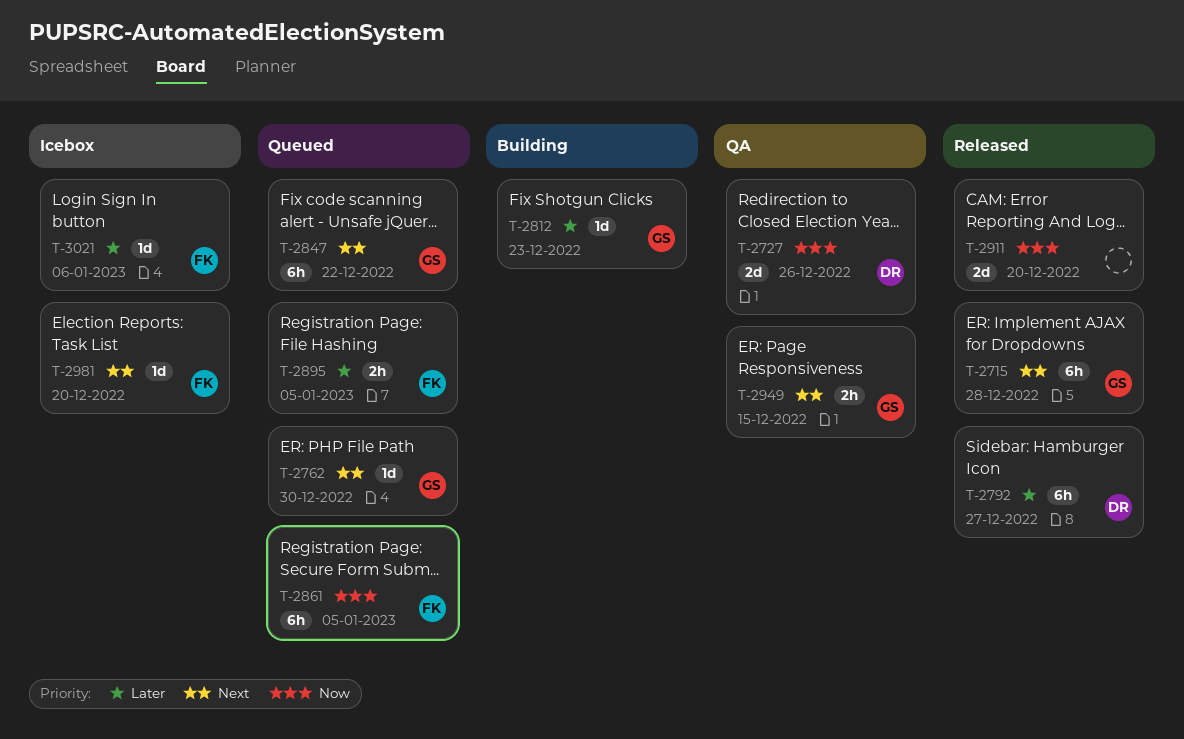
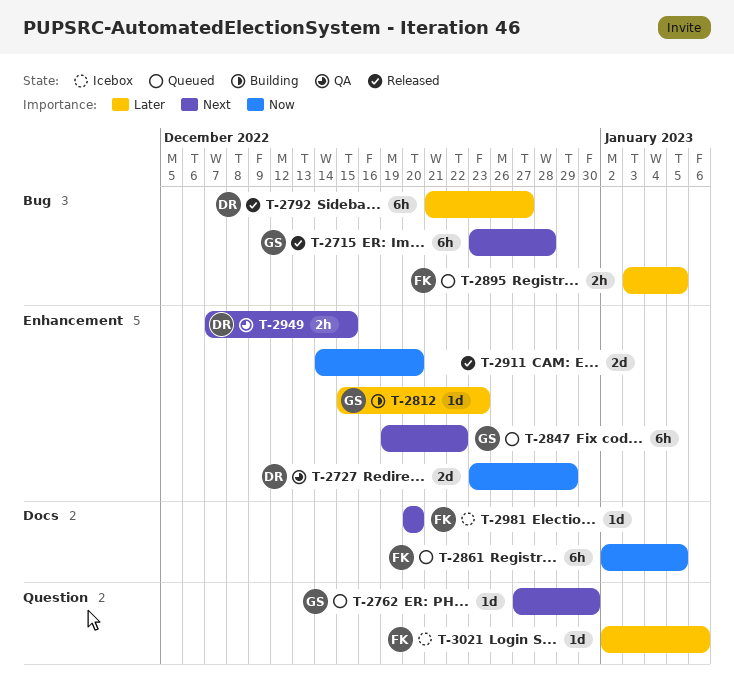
T-2727, due: Dec 26 -> Dec 29
T-2949, owner: GS -> DR

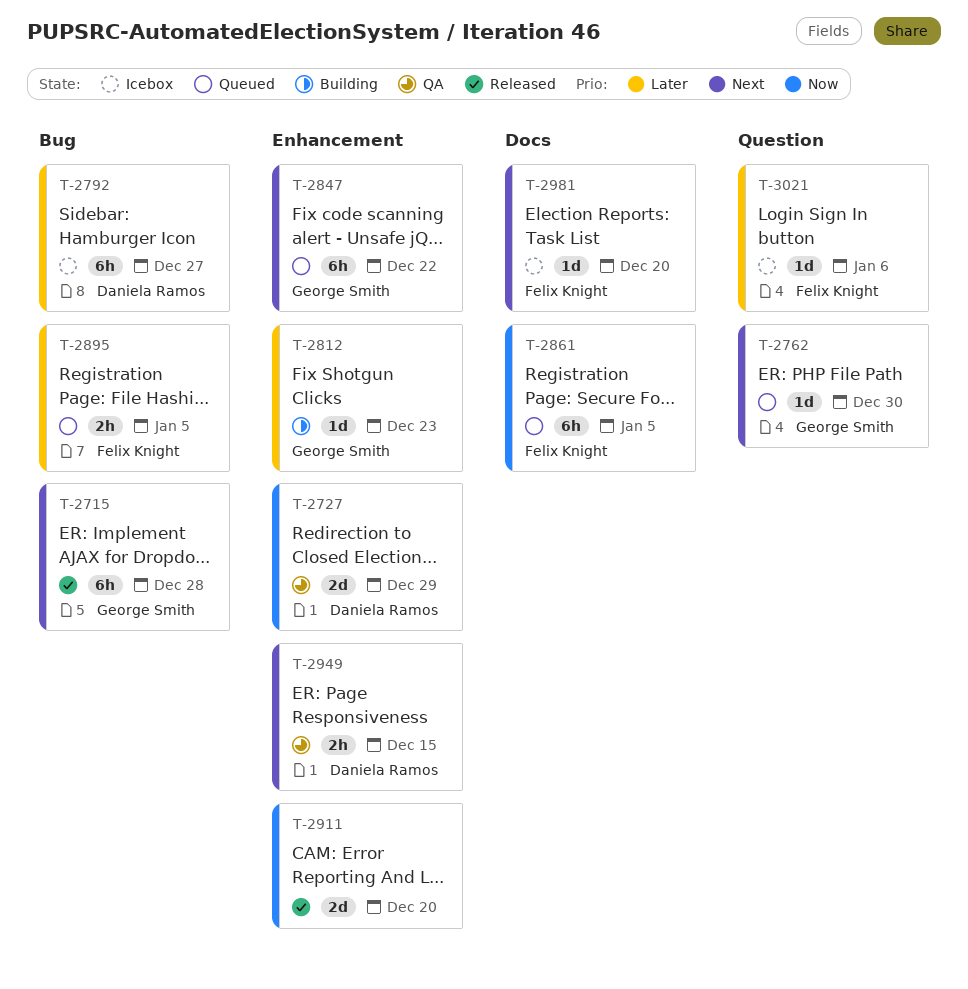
T-2792, status: Released -> Icebox

